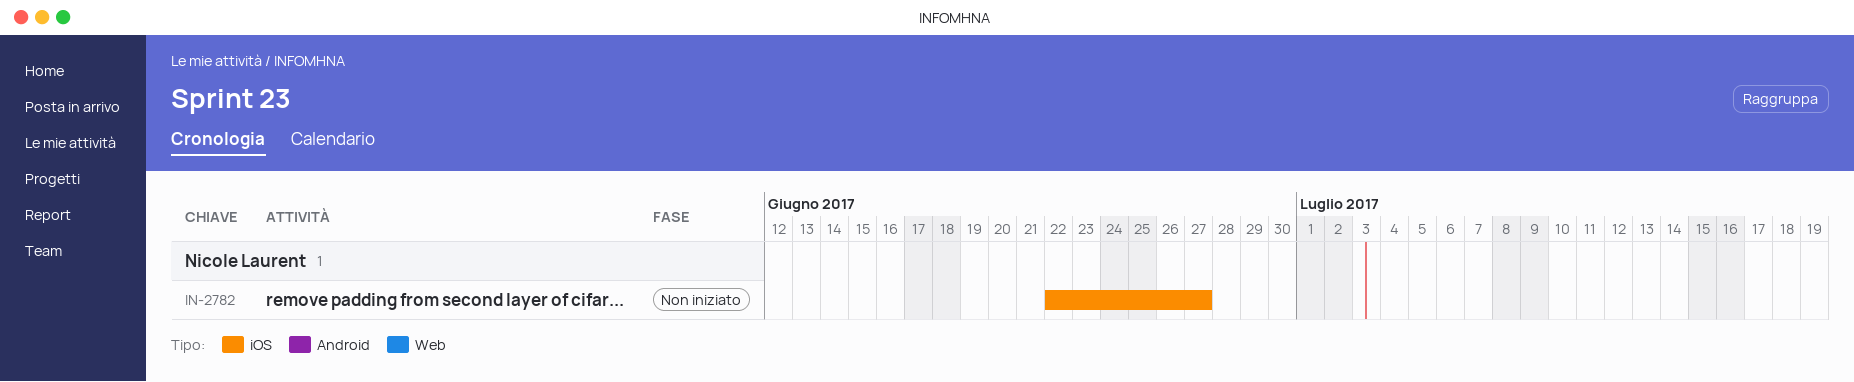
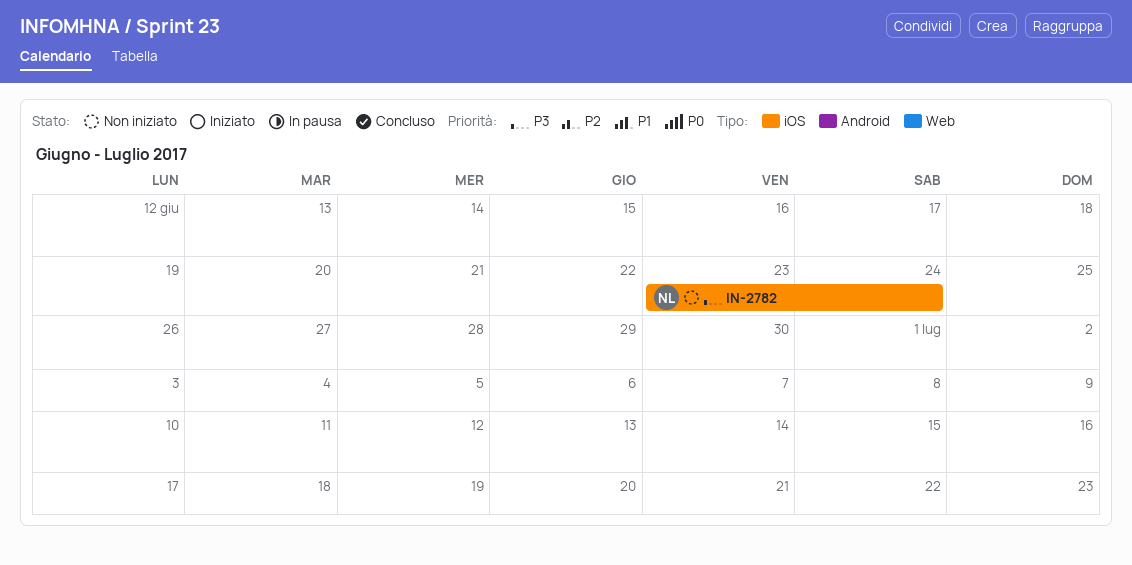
IN-2782, start: Jun 22 -> Jun 23
IN-2782, due: Jun 27 -> Jun 24

